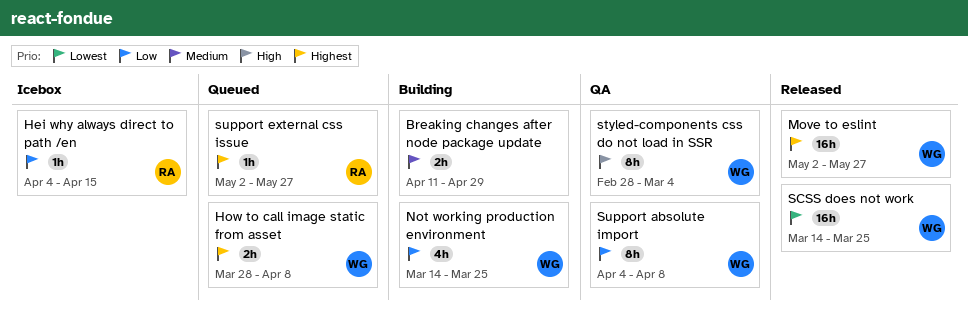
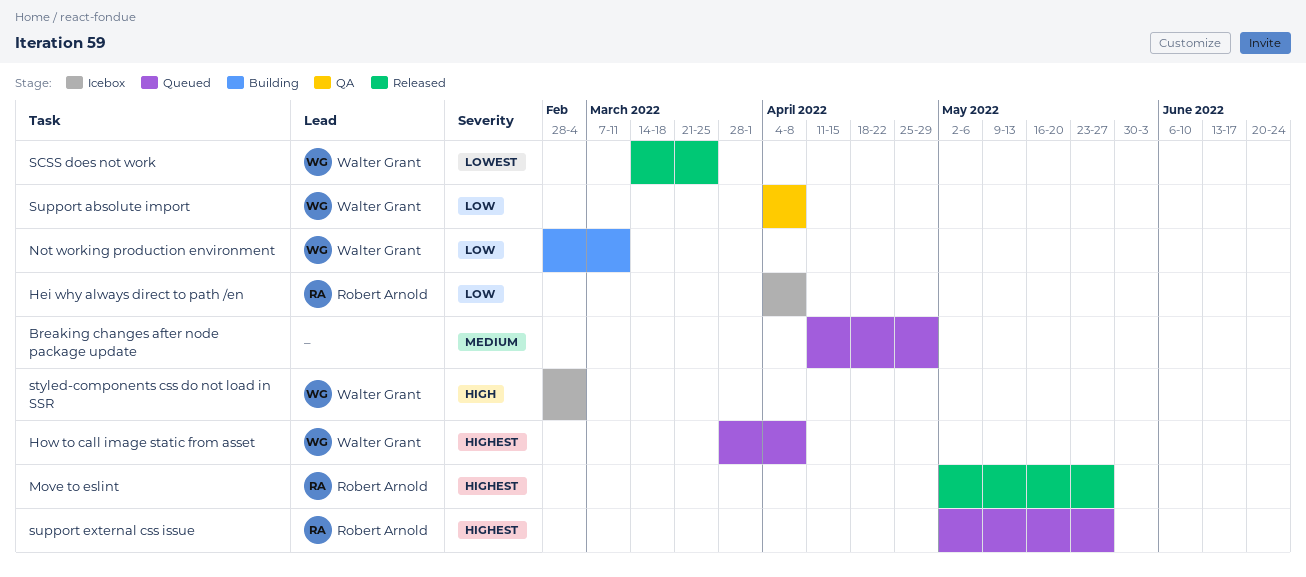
Breaking changes after node package update, status: Building -> Queued
Hei why always direct to path /en, due: Apr 15 -> Apr 8
Move to eslint, owner: Walter Grant -> Robert Arnold
Not working production environment, start: Mar 14 -> Feb 28
Not working production environment, due: Mar 25 -> Mar 11
styled-components css do not load in SSR, status: QA -> Icebox

